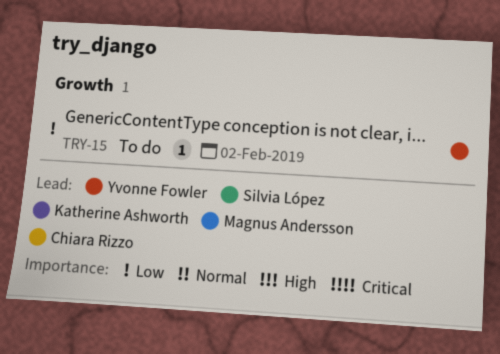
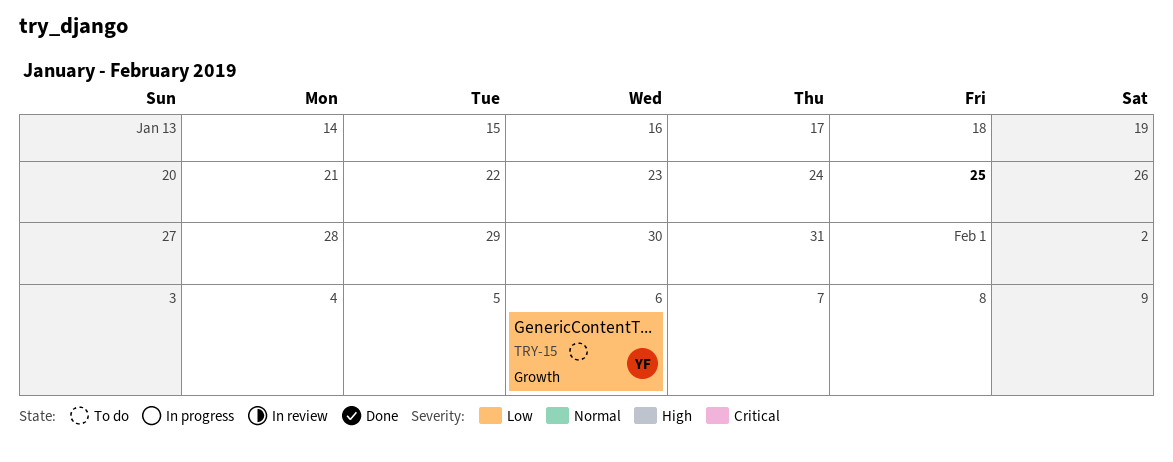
TRY-15, due: Feb 2 -> Feb 6

